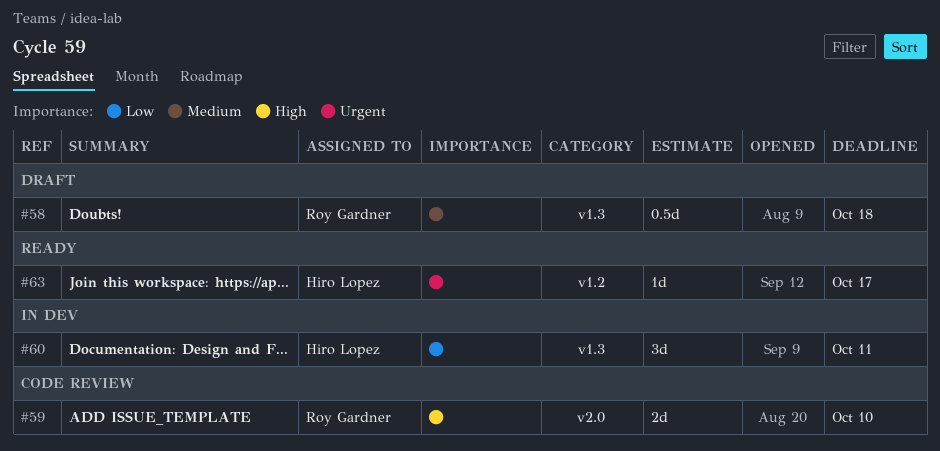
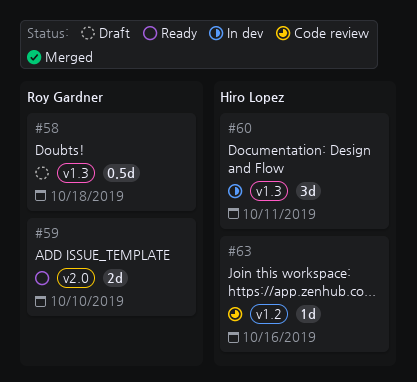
#59, status: Code review -> Ready
#63, status: Ready -> Code review
#63, due: Oct 17 -> Oct 16

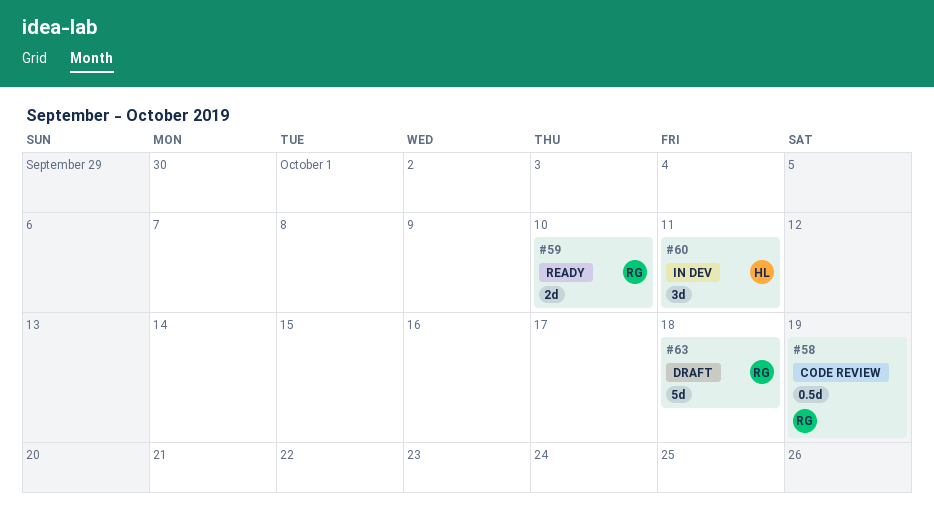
#58, status: Draft -> Code review
#58, due: Oct 18 -> Oct 19
#63, status: Code review -> Draft
#63, owner: Hiro Lopez -> Roy Gardner
#63, estimate: 1d -> 5d
#63, due: Oct 16 -> Oct 18

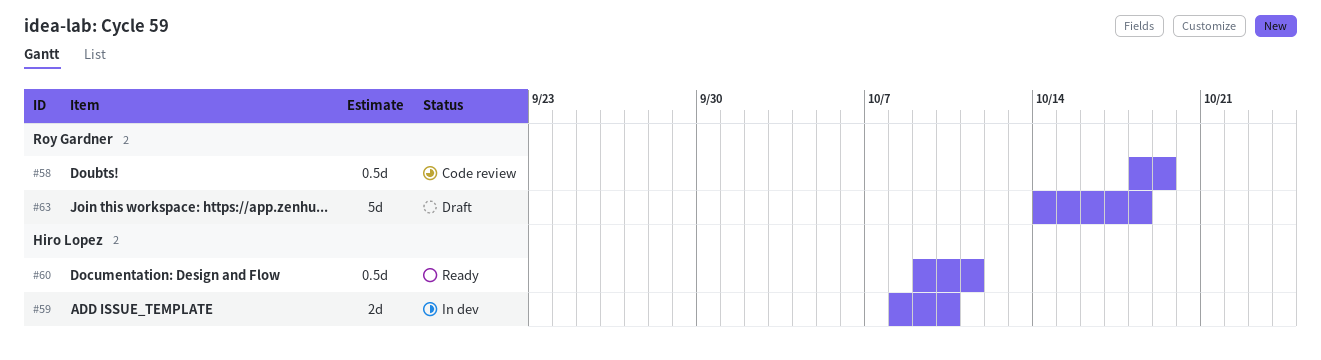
#59, status: Ready -> In dev
#59, owner: Roy Gardner -> Hiro Lopez
#60, status: In dev -> Ready
#60, estimate: 3d -> 0.5d

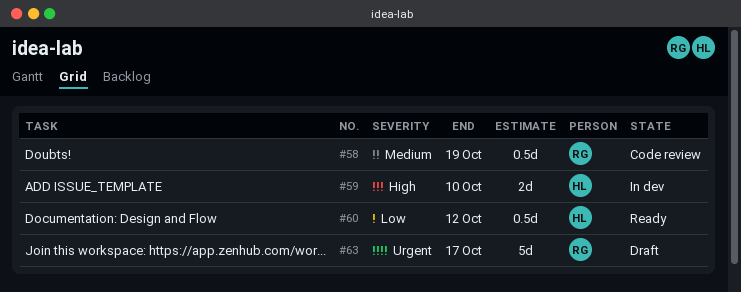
#60, due: Oct 11 -> Oct 12
#63, due: Oct 18 -> Oct 17

